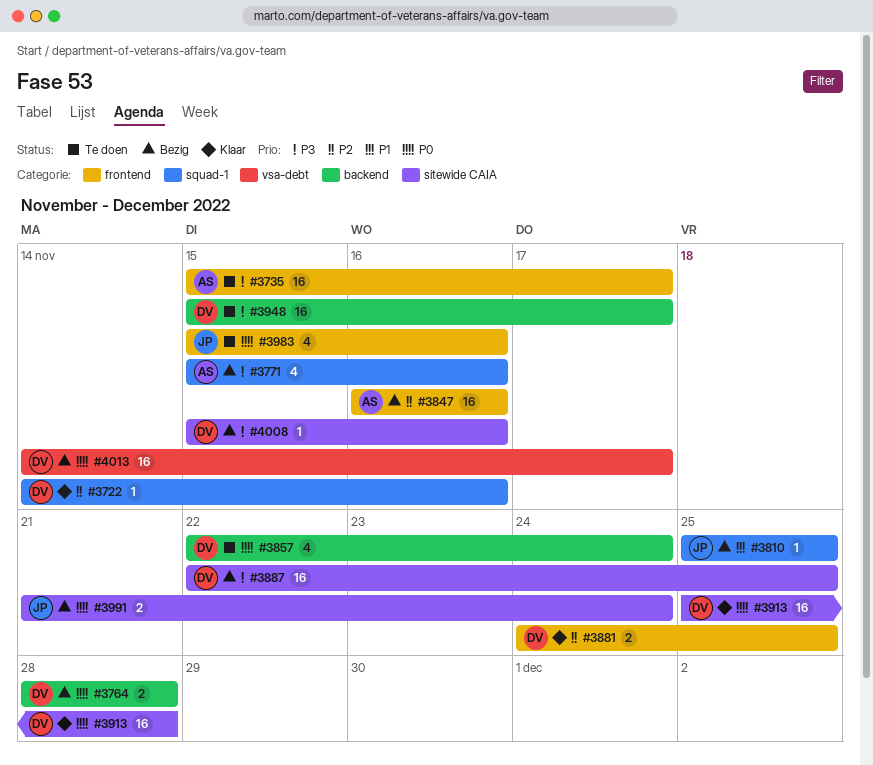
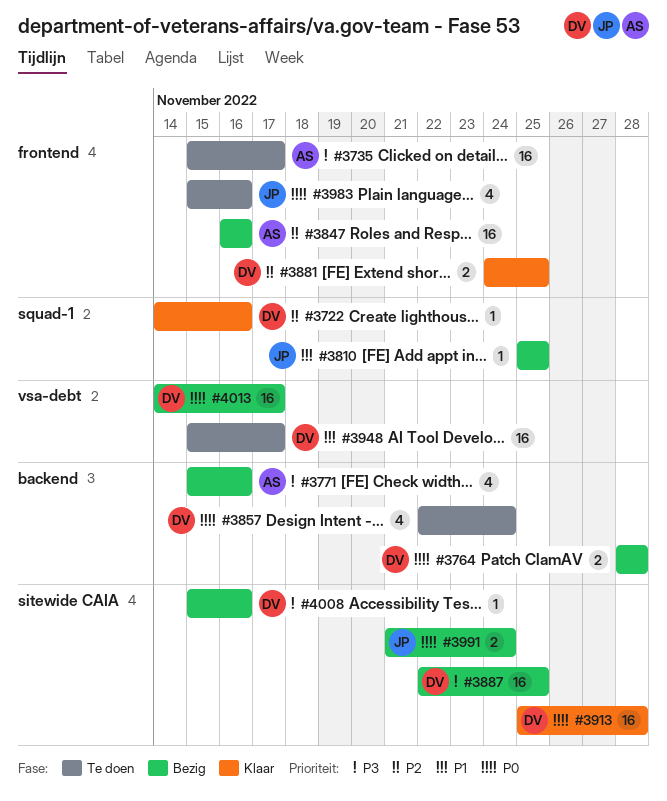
#3771, label: squad-1 -> backend
#3948, priority: P3 -> P1
#3948, label: backend -> vsa-debt

